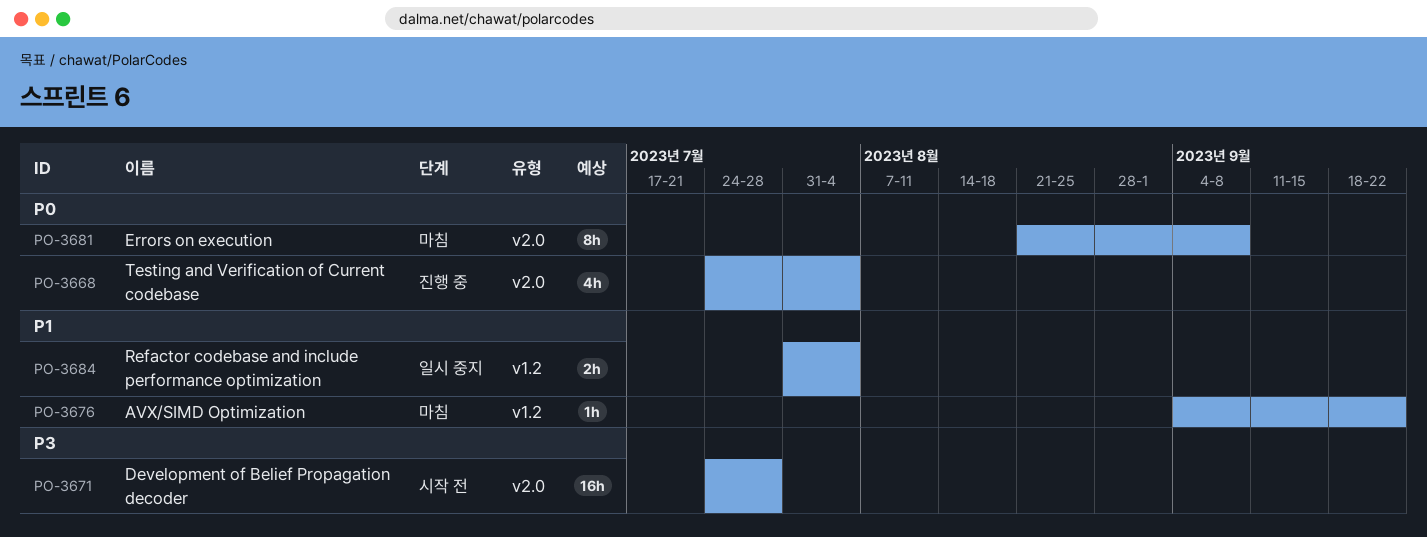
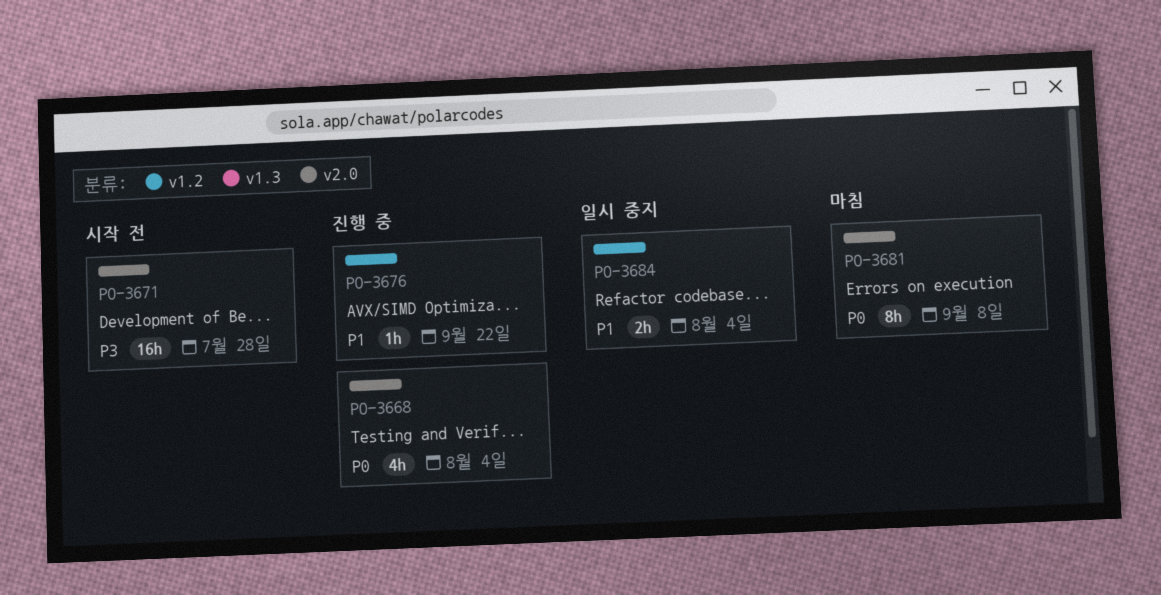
PO-3676, status: 마침 -> 진행 중

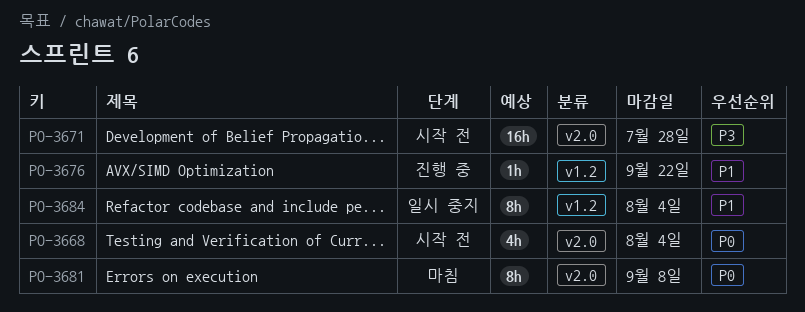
PO-3668, status: 진행 중 -> 시작 전
PO-3684, estimate: 2h -> 8h

